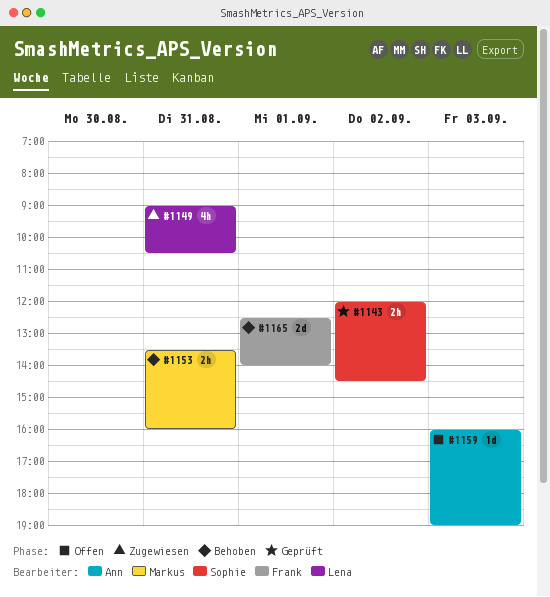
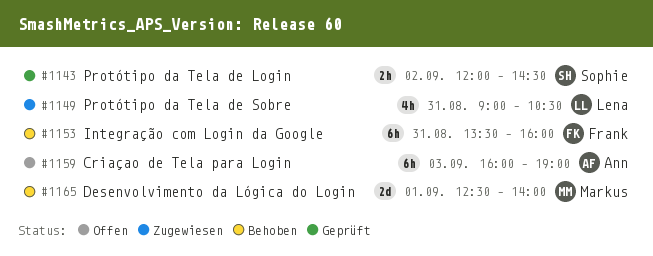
#1153, owner: Markus -> Frank
#1153, estimate: 2h -> 6h
#1159, estimate: 1d -> 6h
#1165, owner: Frank -> Markus

